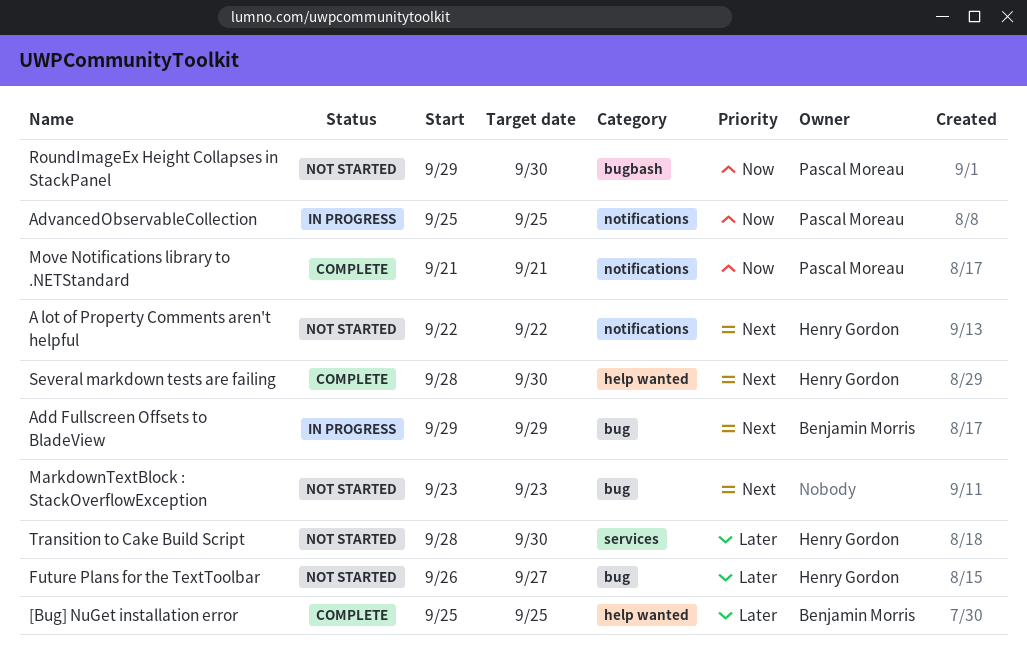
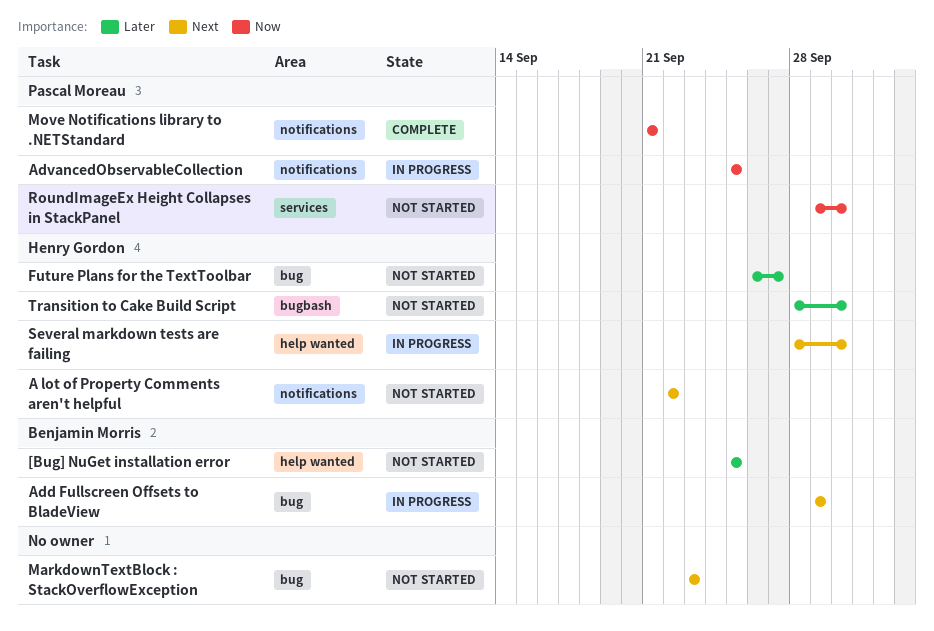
[Bug] NuGet installation error, status: Complete -> Not started
RoundImageEx Height Collapses in StackPanel, label: bugbash -> services
Several markdown tests are failing, status: Complete -> In progress
Transition to Cake Build Script, label: services -> bugbash

